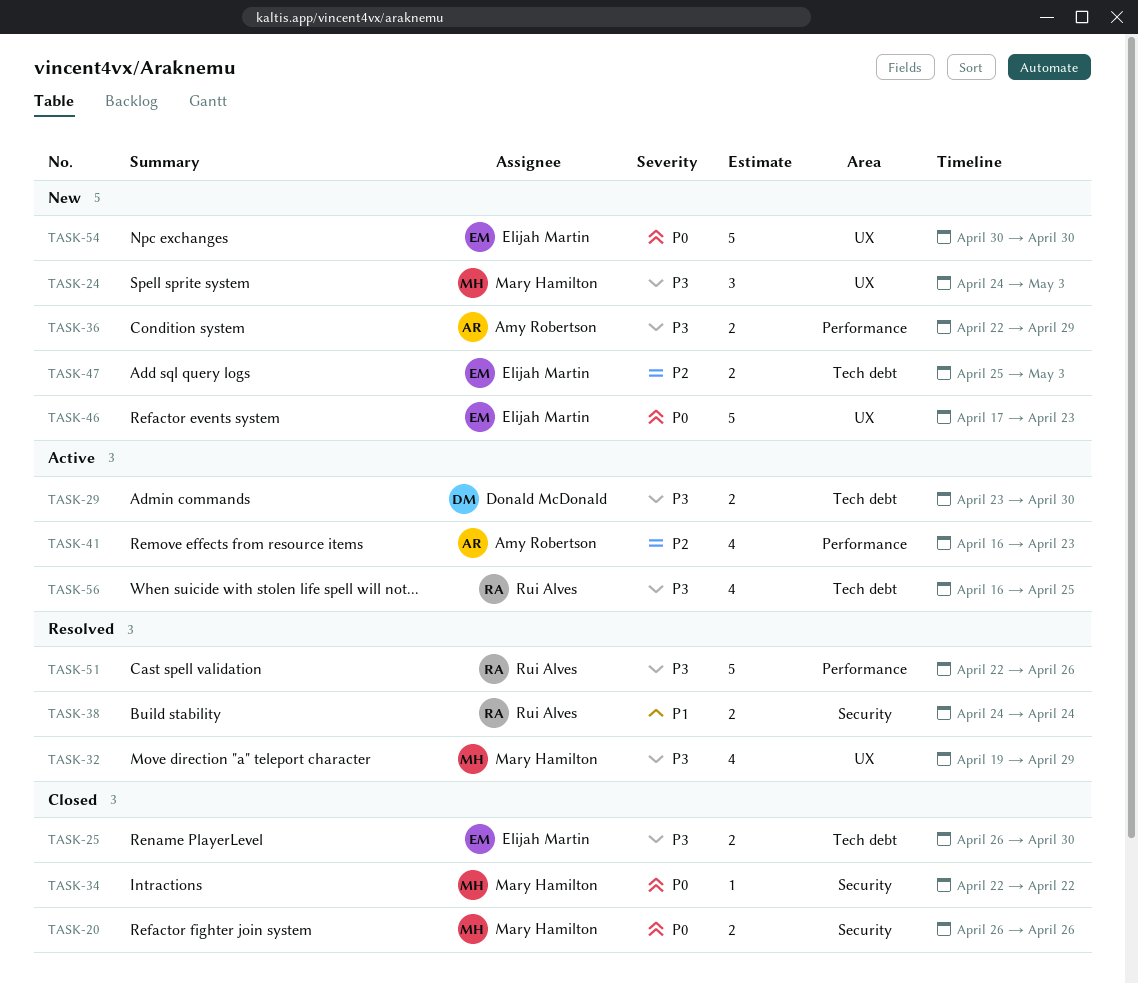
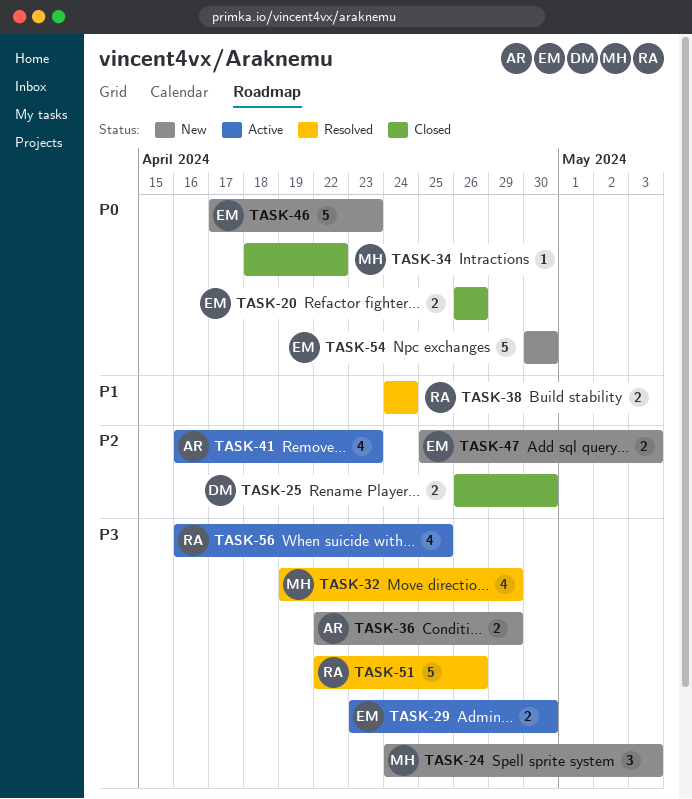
TASK-20, owner: Mary Hamilton -> Elijah Martin
TASK-25, owner: Elijah Martin -> Donald McDonald
TASK-25, priority: P3 -> P2
TASK-29, owner: Donald McDonald -> Elijah Martin
TASK-34, start: Apr 22 -> Apr 18

